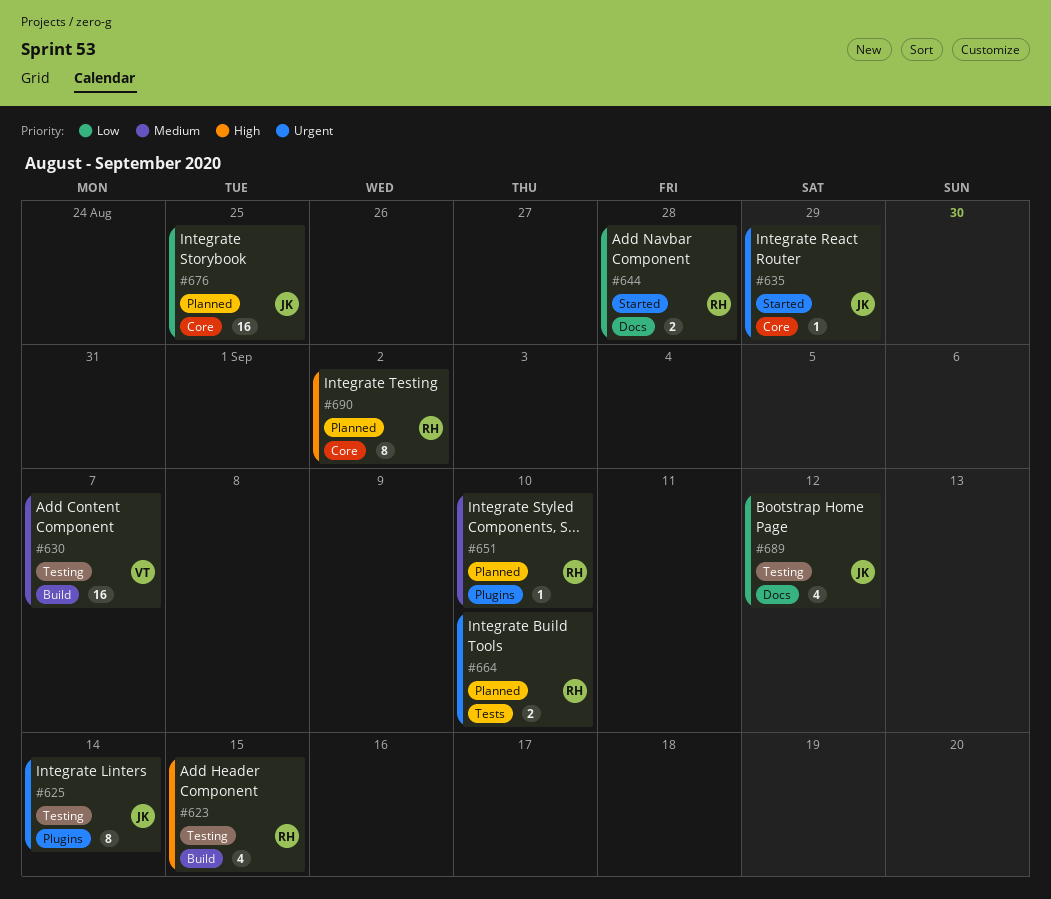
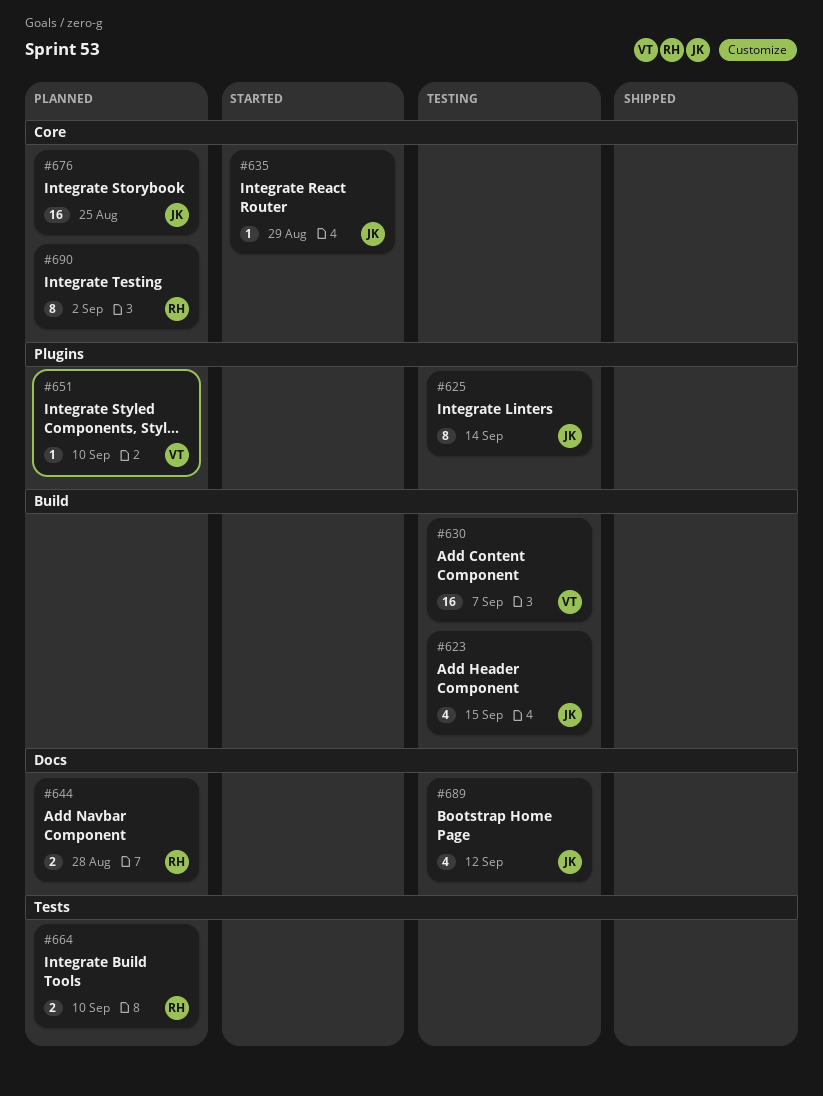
#623, owner: RH -> JK
#644, status: Started -> Planned
#651, owner: RH -> VT

